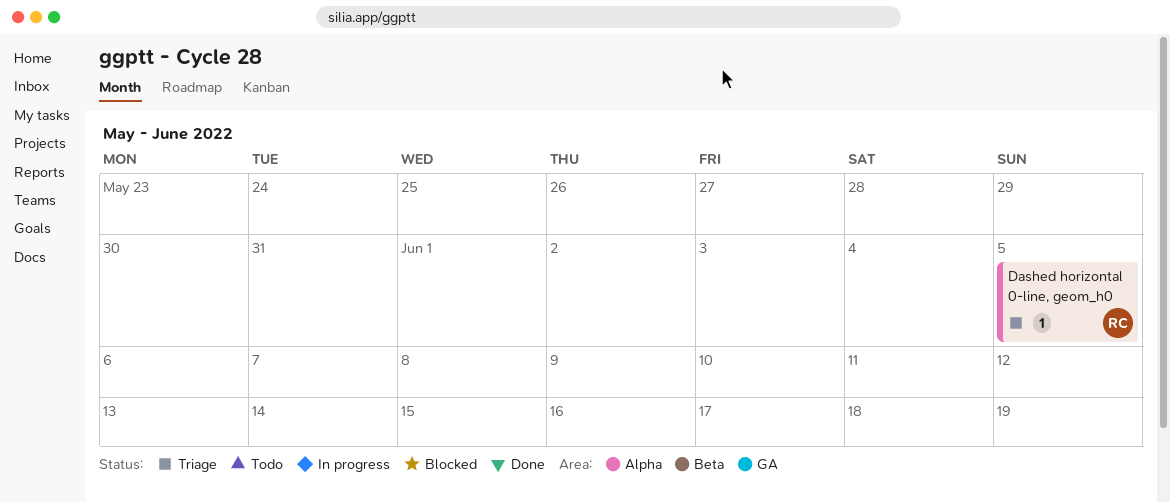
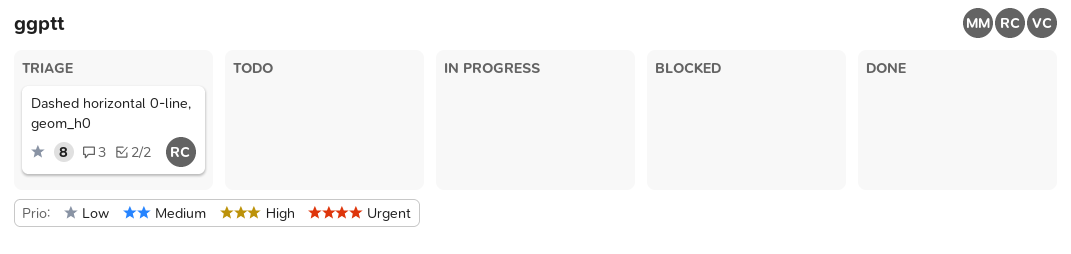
Dashed horizontal 0-line, geom_h0, estimate: 1 -> 8

